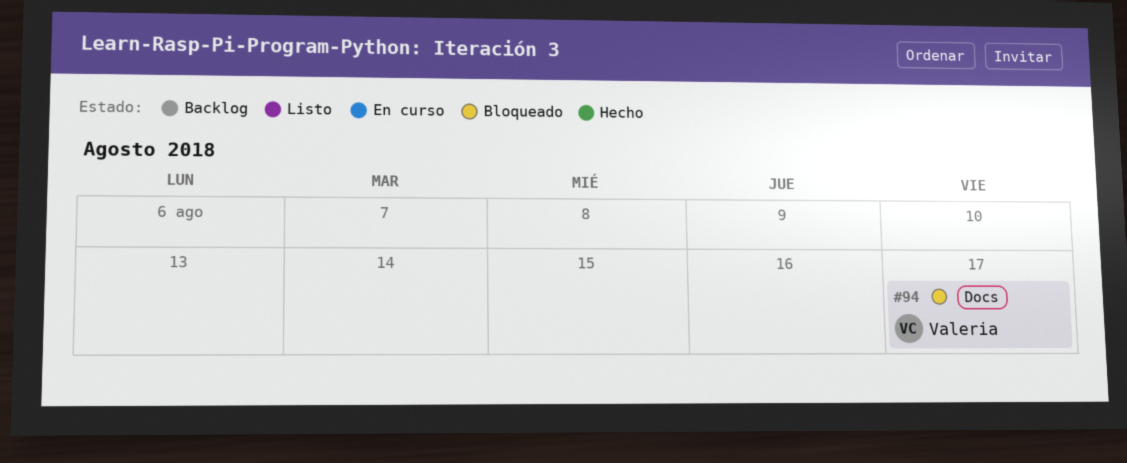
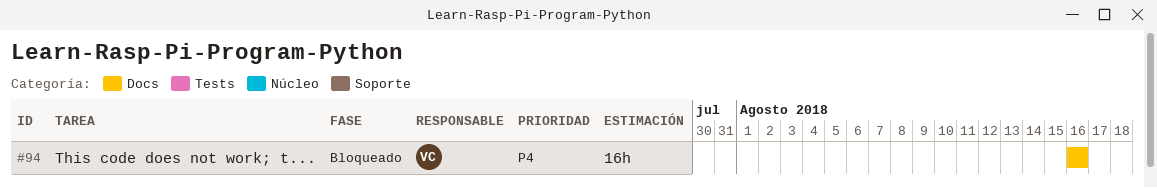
#94, due: Aug 17 -> Aug 16

